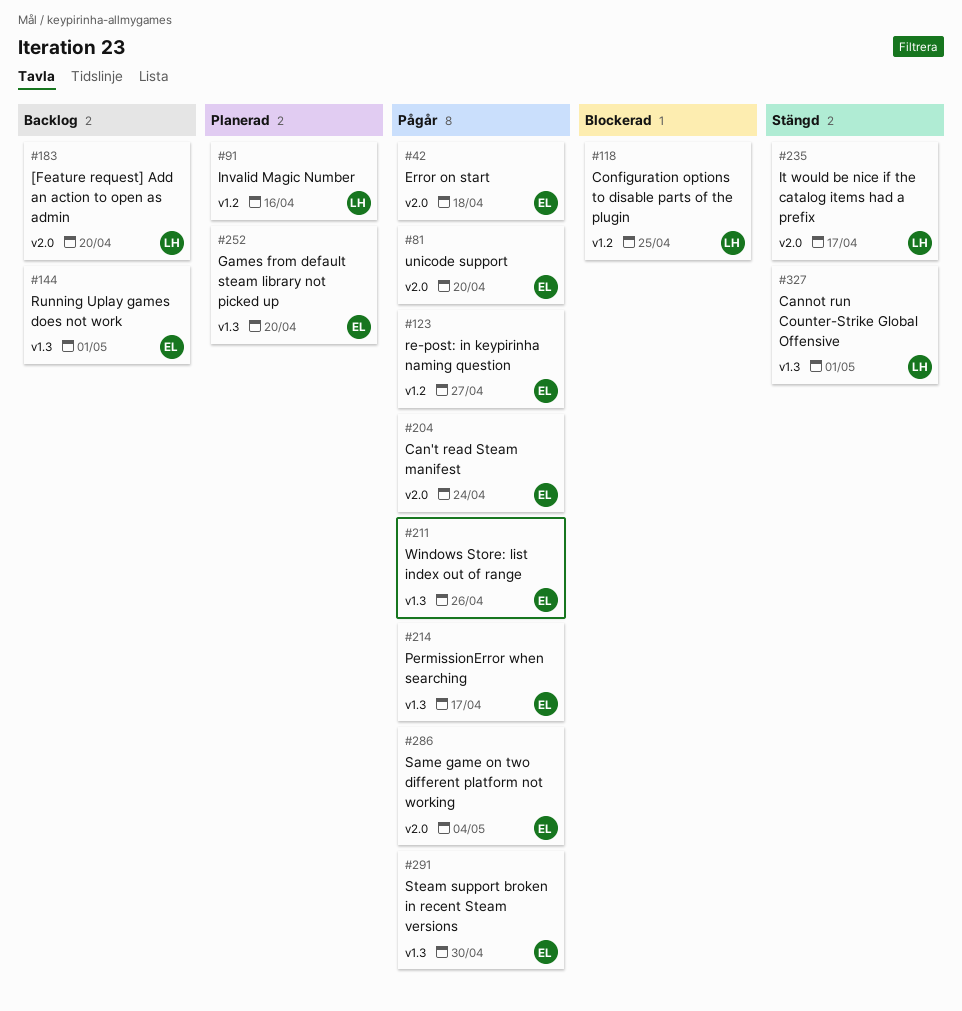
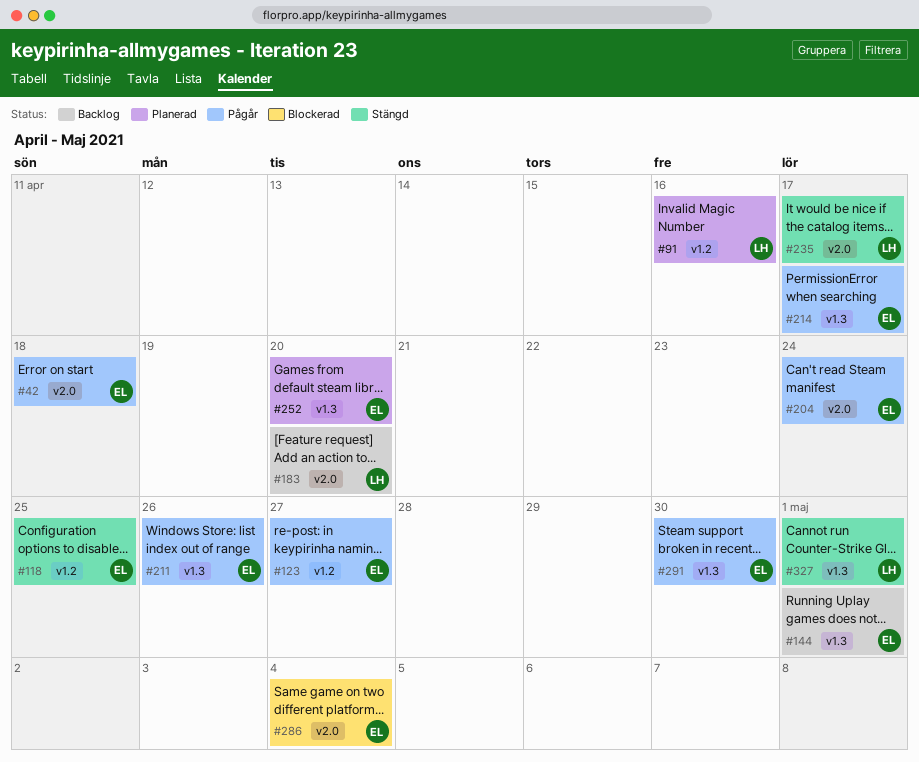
#81: present -> none
#118, status: Blockerad -> Stängd
#118, owner: LH -> EL
#286, status: Pågår -> Blockerad

